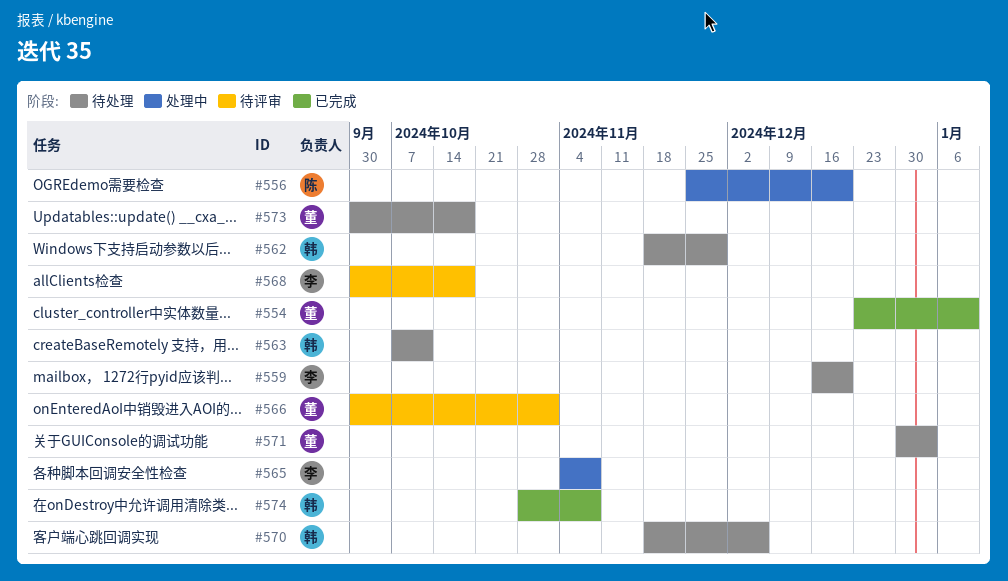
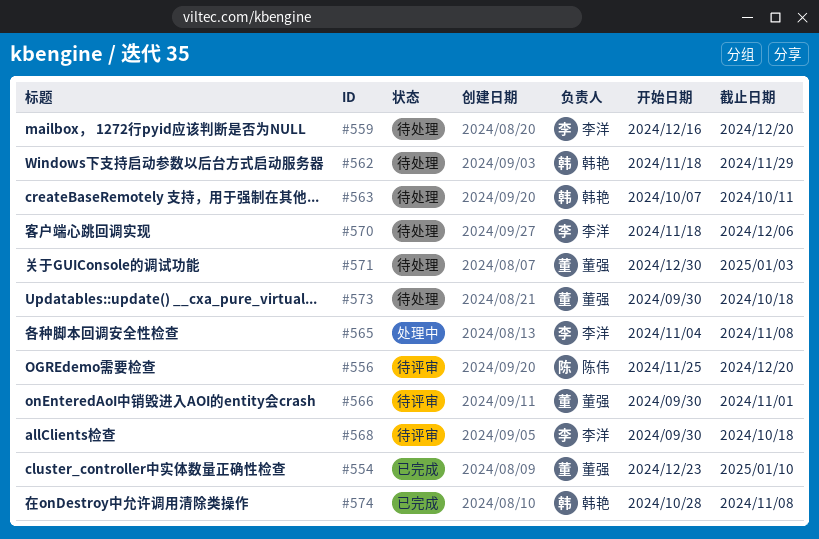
#556, status: 处理中 -> 待评审
#570, owner: 韩艳 -> 李洋

